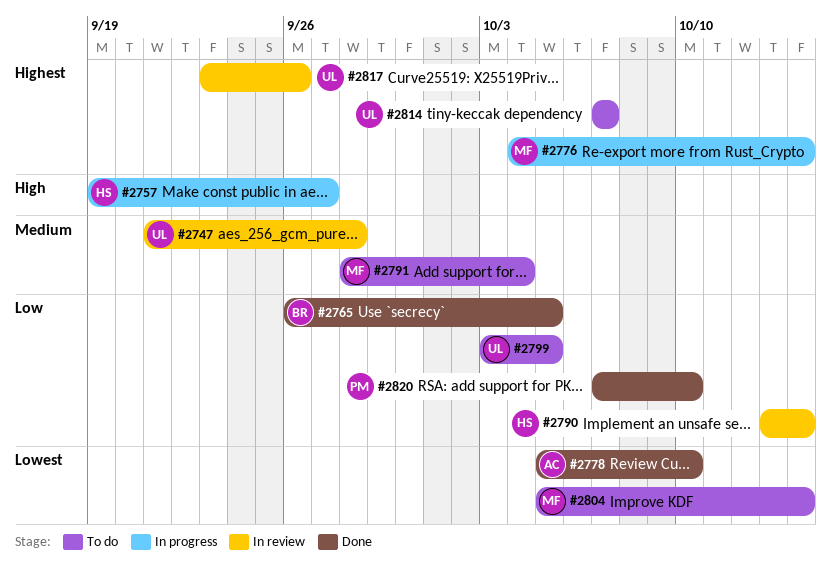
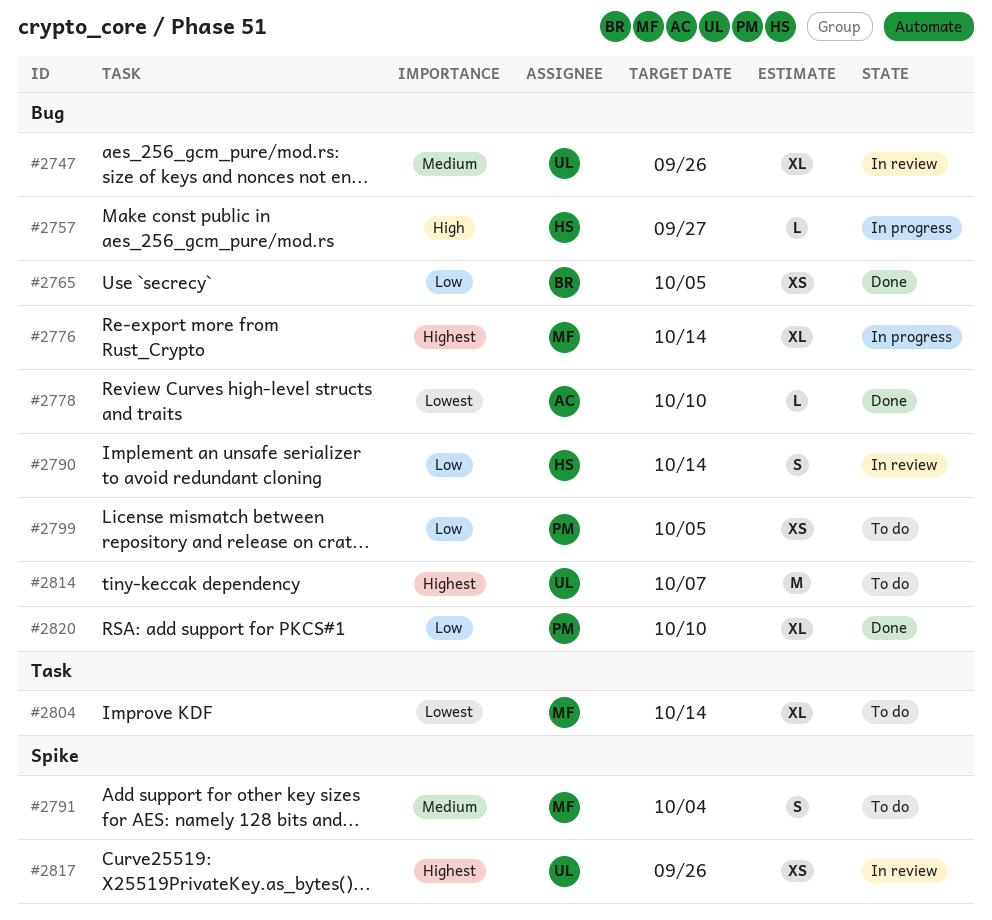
#2747, due: Sep 28 -> Sep 26
#2799, owner: UL -> PM

